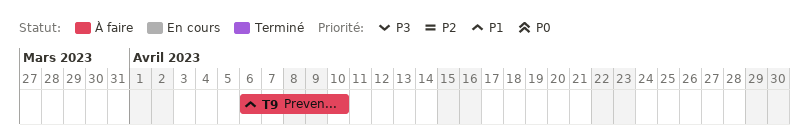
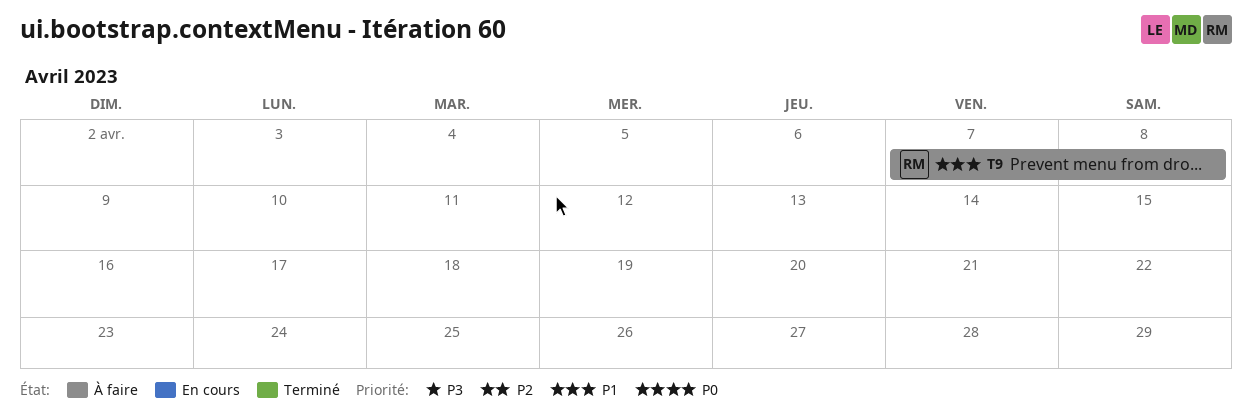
T9, start: Apr 6 -> Apr 7
T9, due: Apr 10 -> Apr 8

